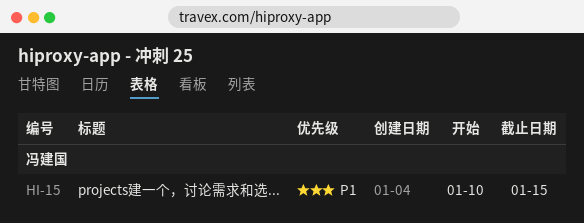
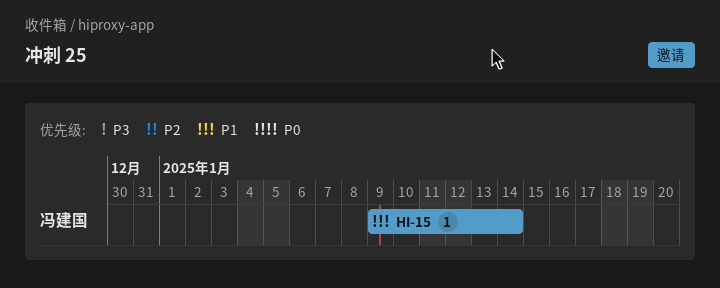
HI-15, start: Jan 10 -> Jan 9
HI-15, due: Jan 15 -> Jan 14

